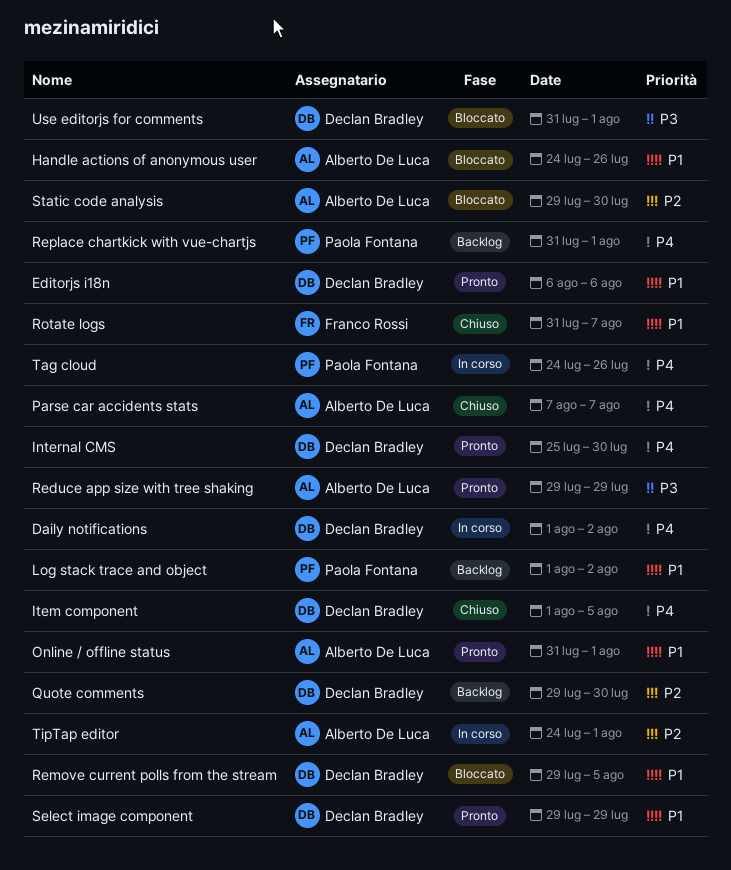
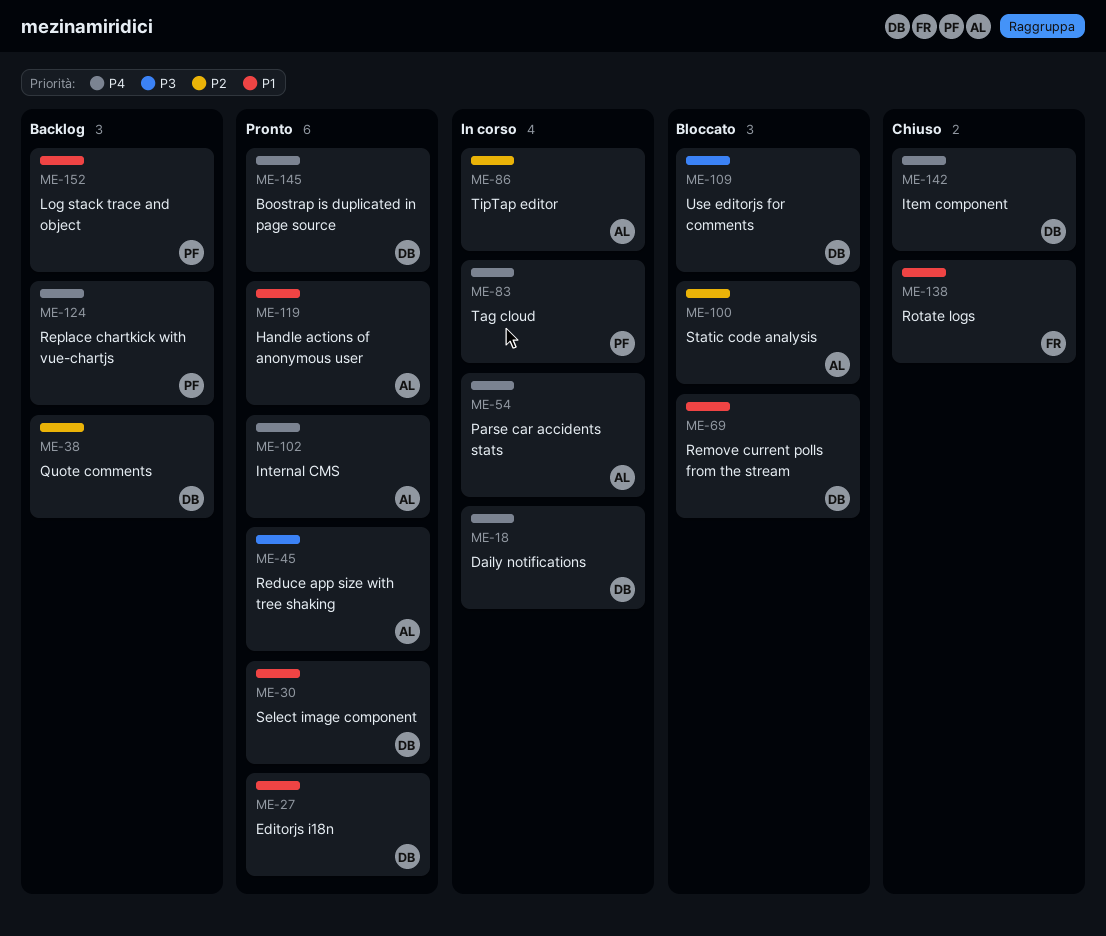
Boostrap is duplicated in page source: none -> present
Handle actions of anonymous user, status: Bloccato -> Pronto
Internal CMS, owner: Declan Bradley -> Alberto De Luca
Online / offline status: present -> none
Parse car accidents stats, status: Chiuso -> In corso

